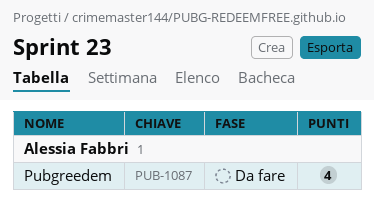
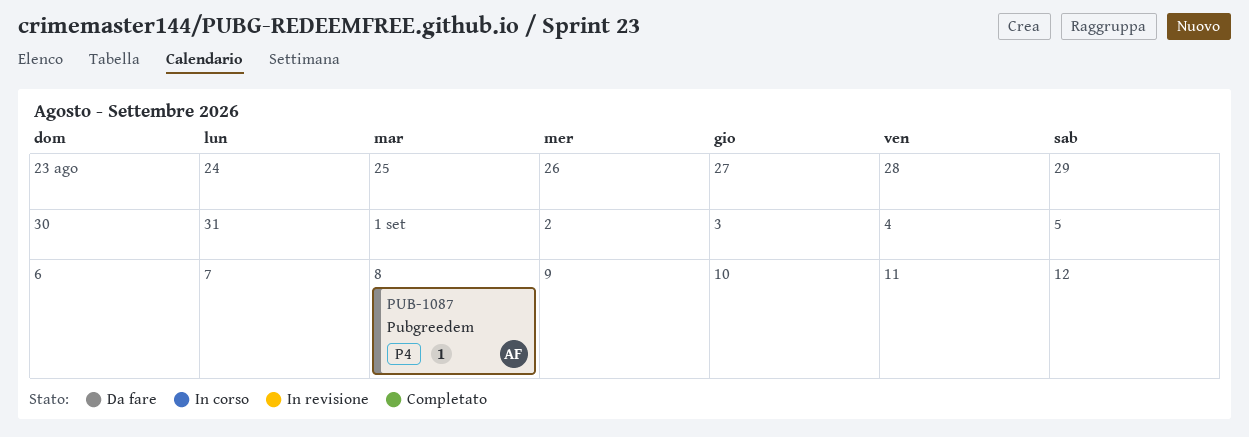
PUB-1087, estimate: 4 -> 1

